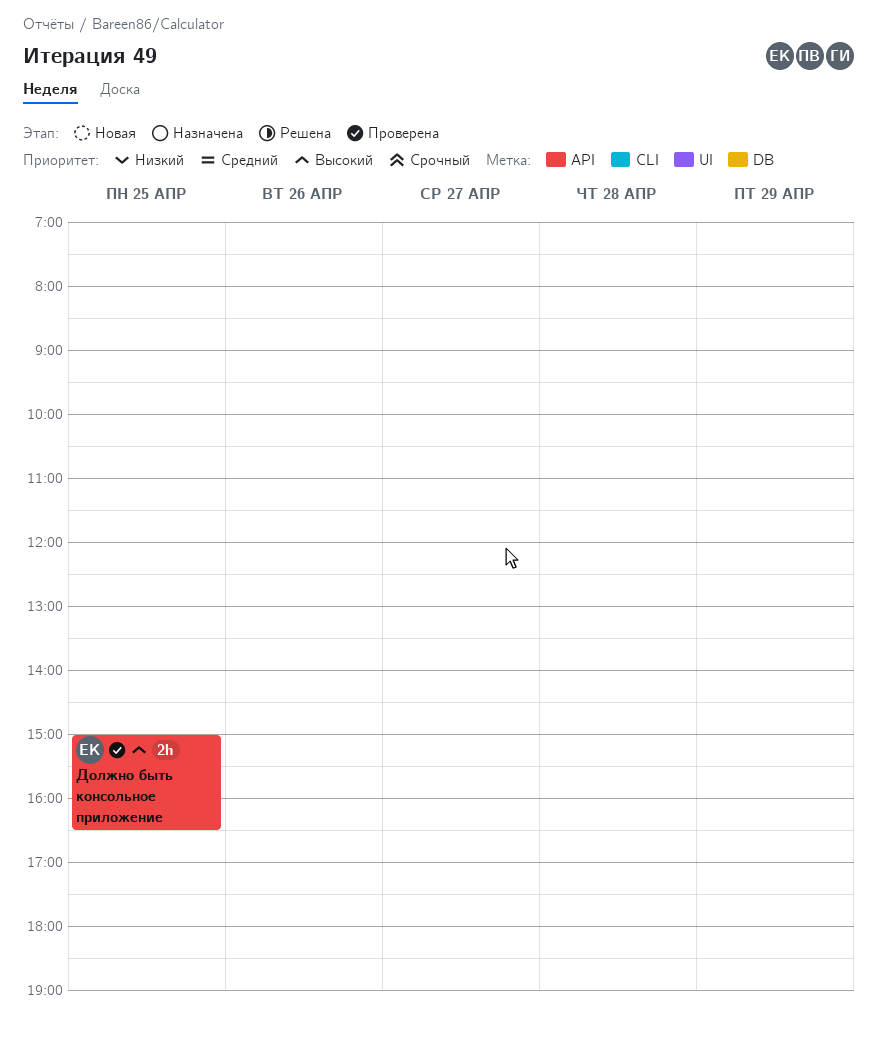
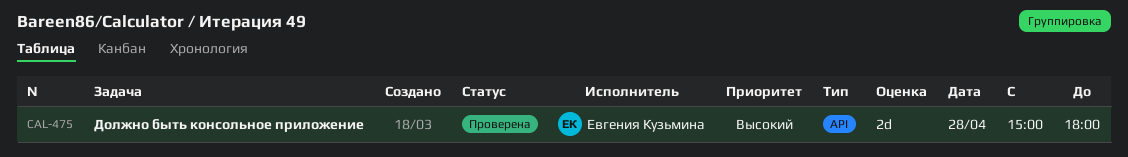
Должно быть консольное приложение, estimate: 2h -> 2d
Должно быть консольное приложение, day: Apr 25 -> Apr 28
Должно быть консольное приложение, ends: 16:30 -> 18:00

